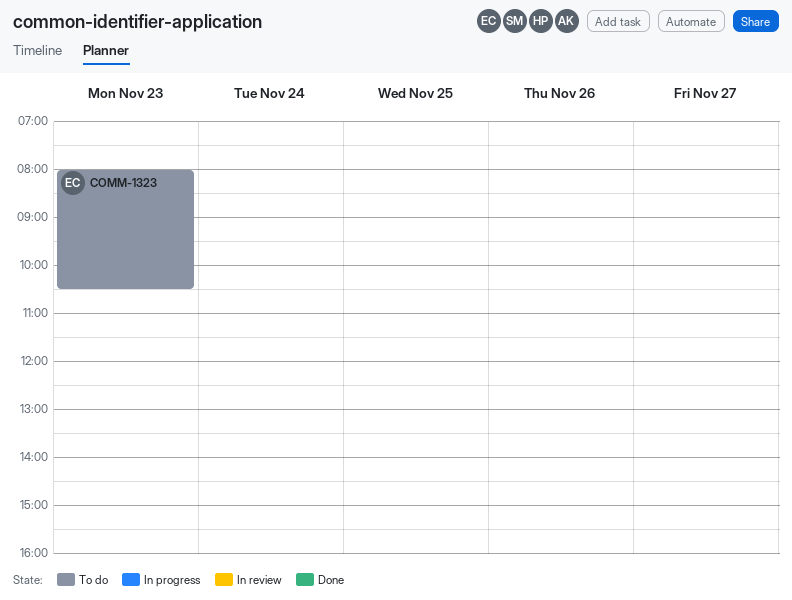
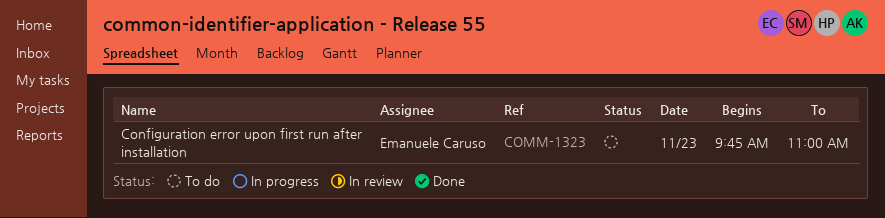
COMM-1323, begins: 08:00 -> 09:45
COMM-1323, ends: 10:30 -> 11:00

